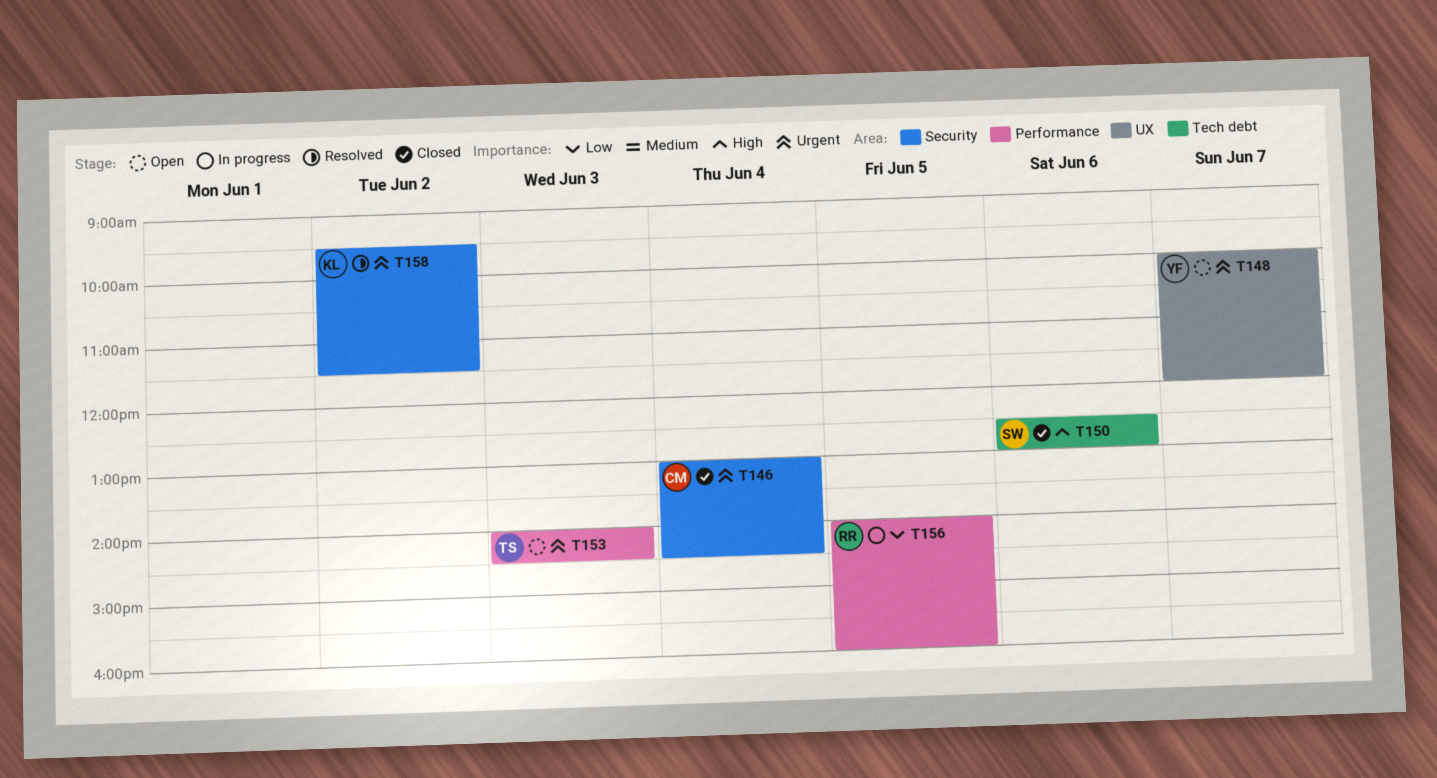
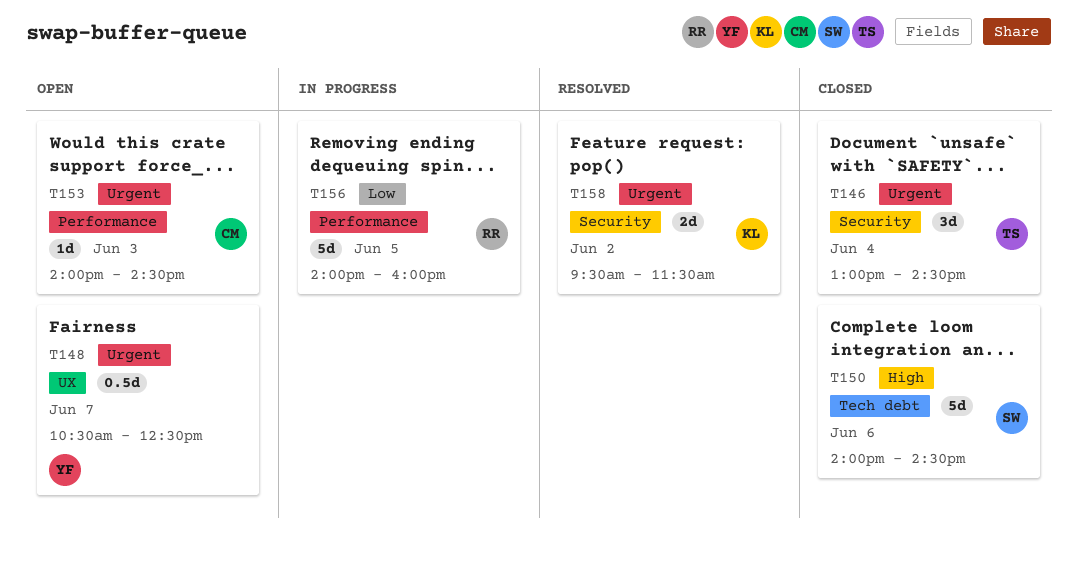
T146, owner: CM -> TS
T148, begins: 10:00 -> 10:30
T148, ends: 12:00 -> 12:30
T150, begins: 12:30 -> 14:00
T150, ends: 13:00 -> 14:30
T153, owner: TS -> CM

